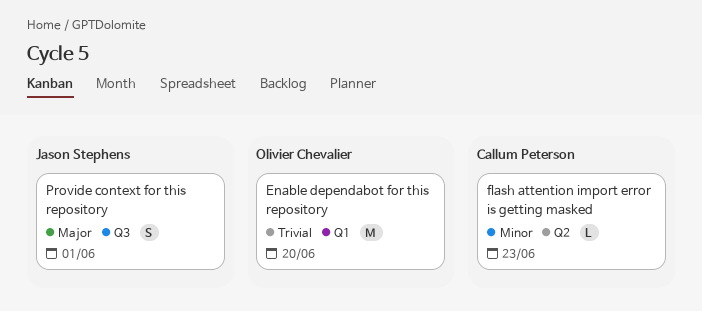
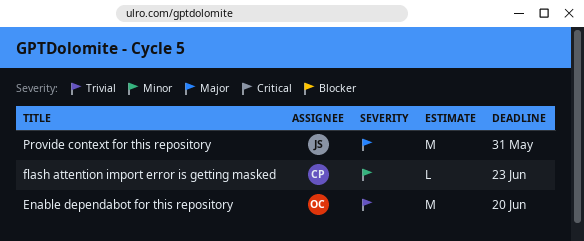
Provide context for this repository, estimate: S -> M
Provide context for this repository, due: Jun 1 -> May 31

